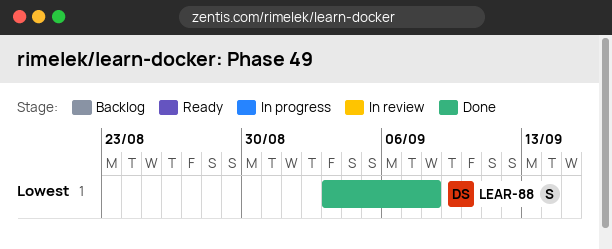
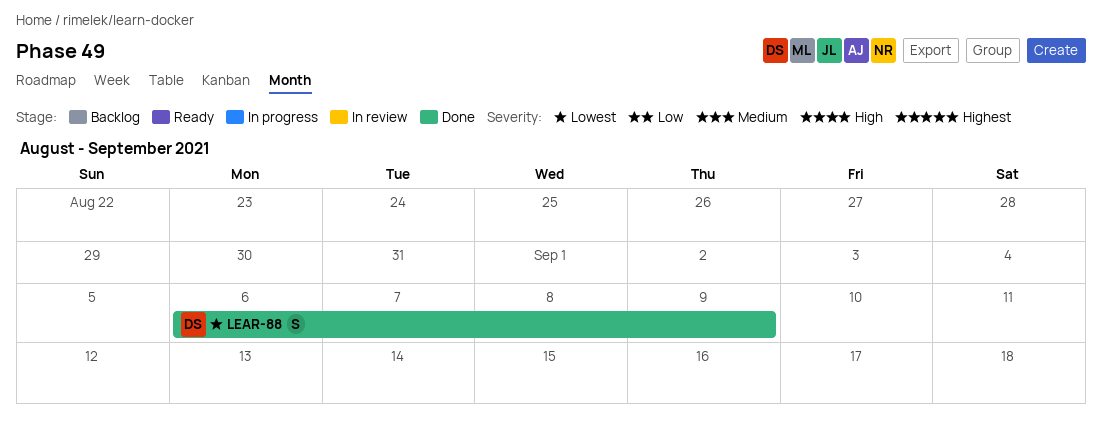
LEAR-88, start: Sep 3 -> Sep 6
LEAR-88, due: Sep 8 -> Sep 9

